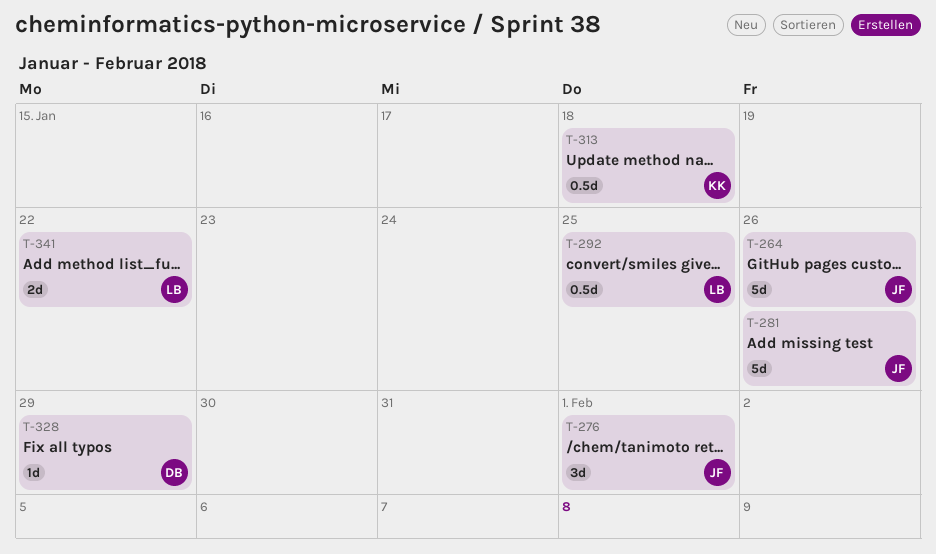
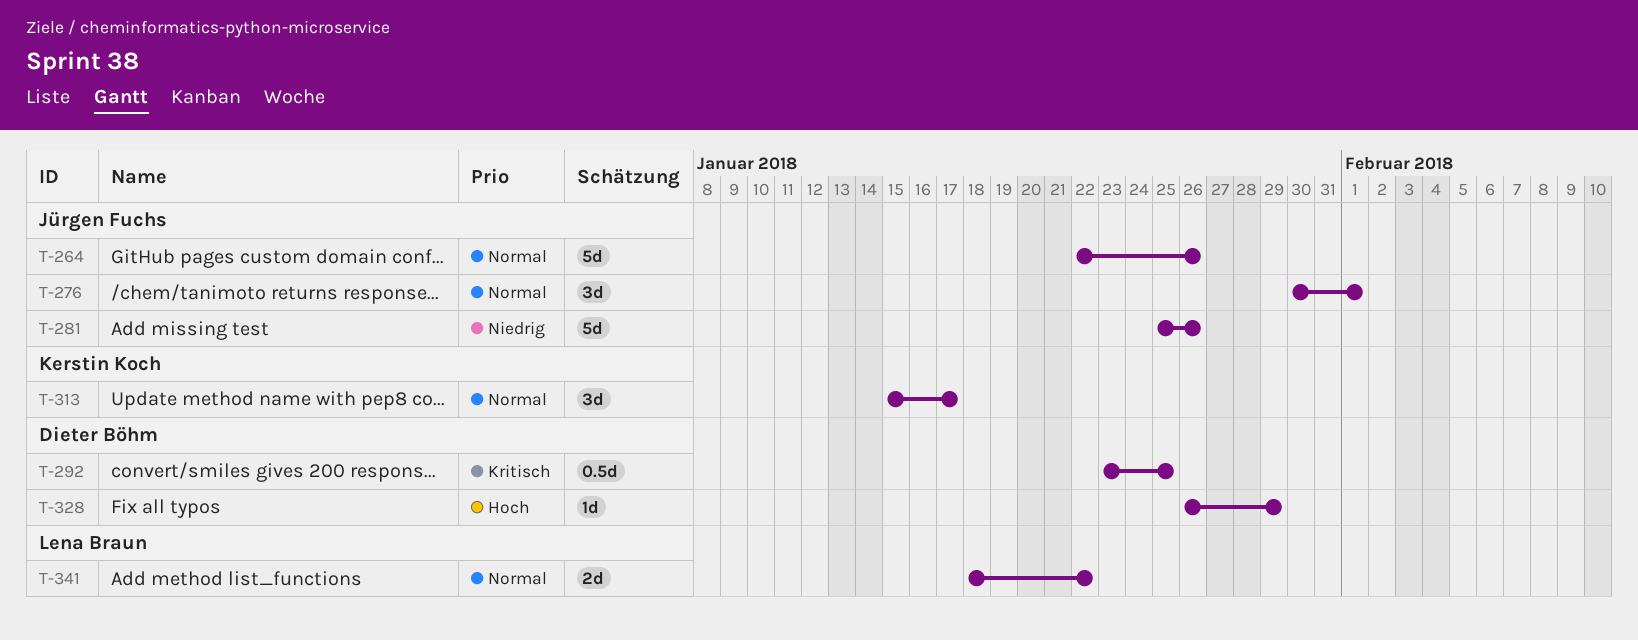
T-292, owner: Lena Braun -> Dieter Böhm
T-313, estimate: 0.5d -> 3d
T-313, due: Jan 18 -> Jan 17

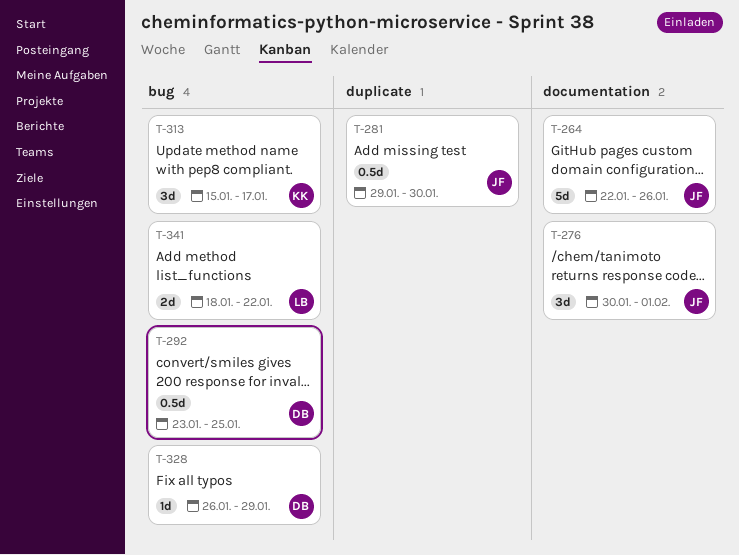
T-281, estimate: 5d -> 0.5d
T-281, start: Jan 25 -> Jan 29
T-281, due: Jan 26 -> Jan 30

